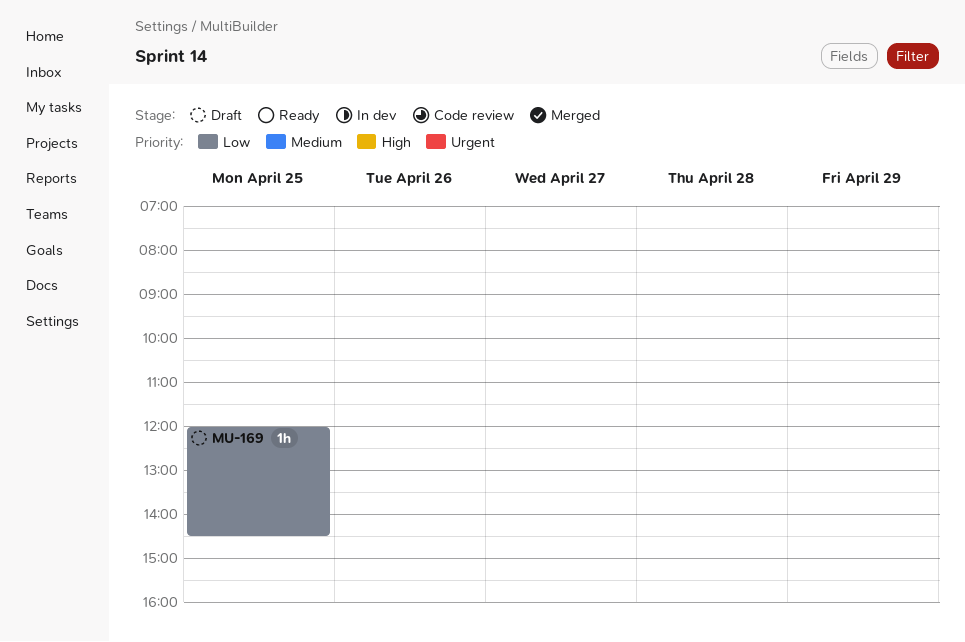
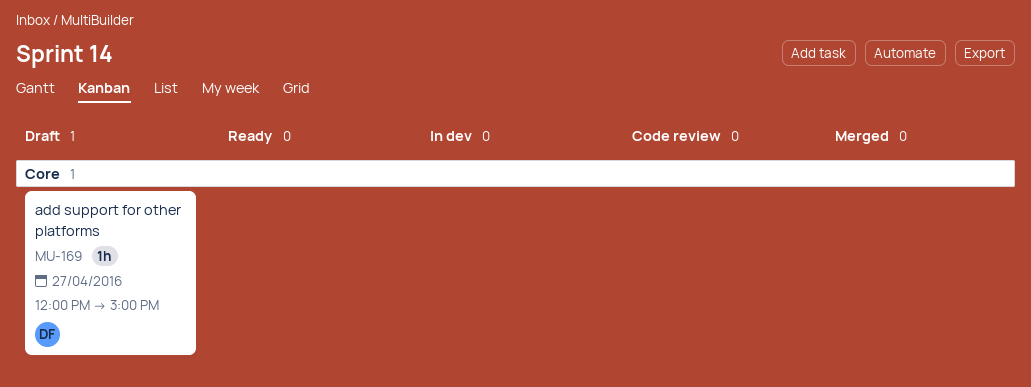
MU-169, day: Apr 25 -> Apr 27
MU-169, ends: 14:30 -> 15:00

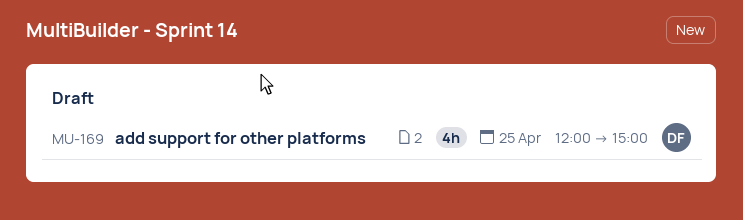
MU-169, estimate: 1h -> 4h
MU-169, day: Apr 27 -> Apr 25

